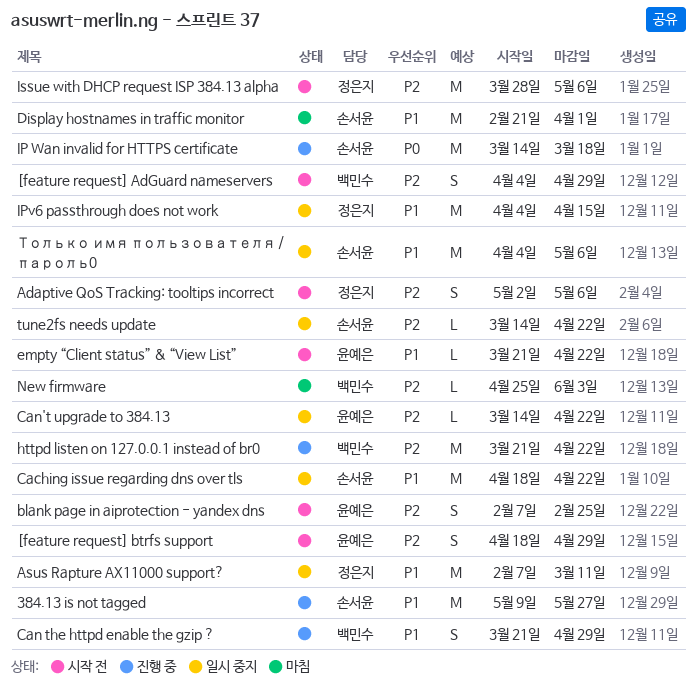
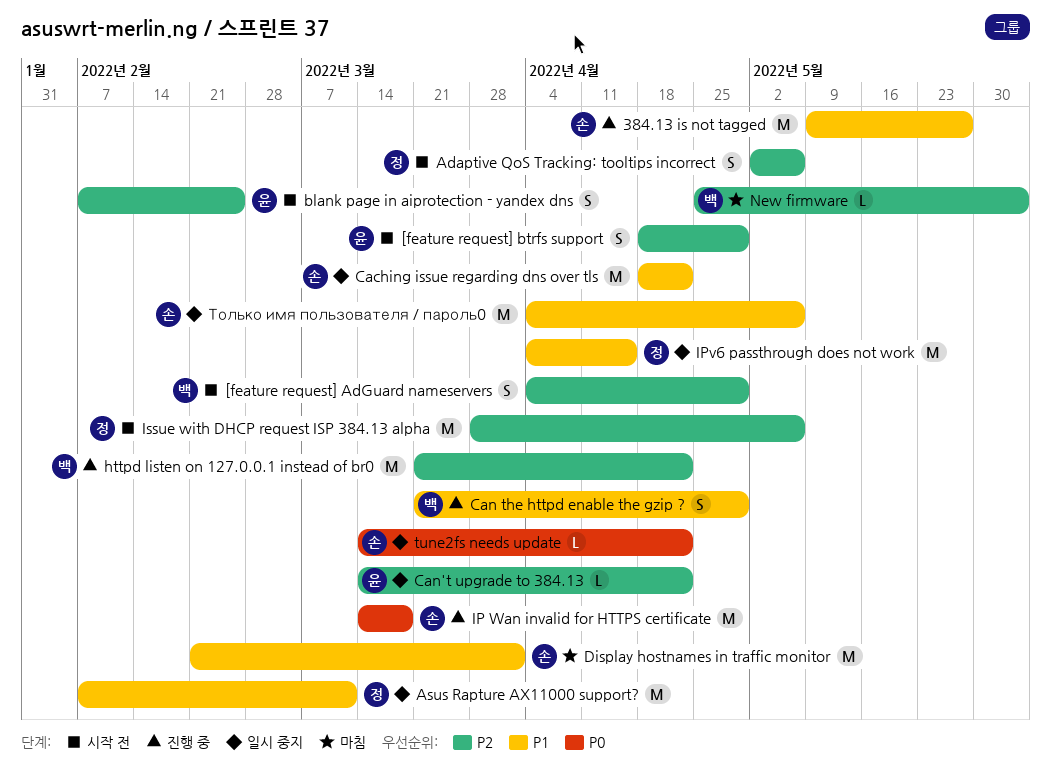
empty “Client status” & “View List”: present -> none
tune2fs needs update, priority: P2 -> P0

